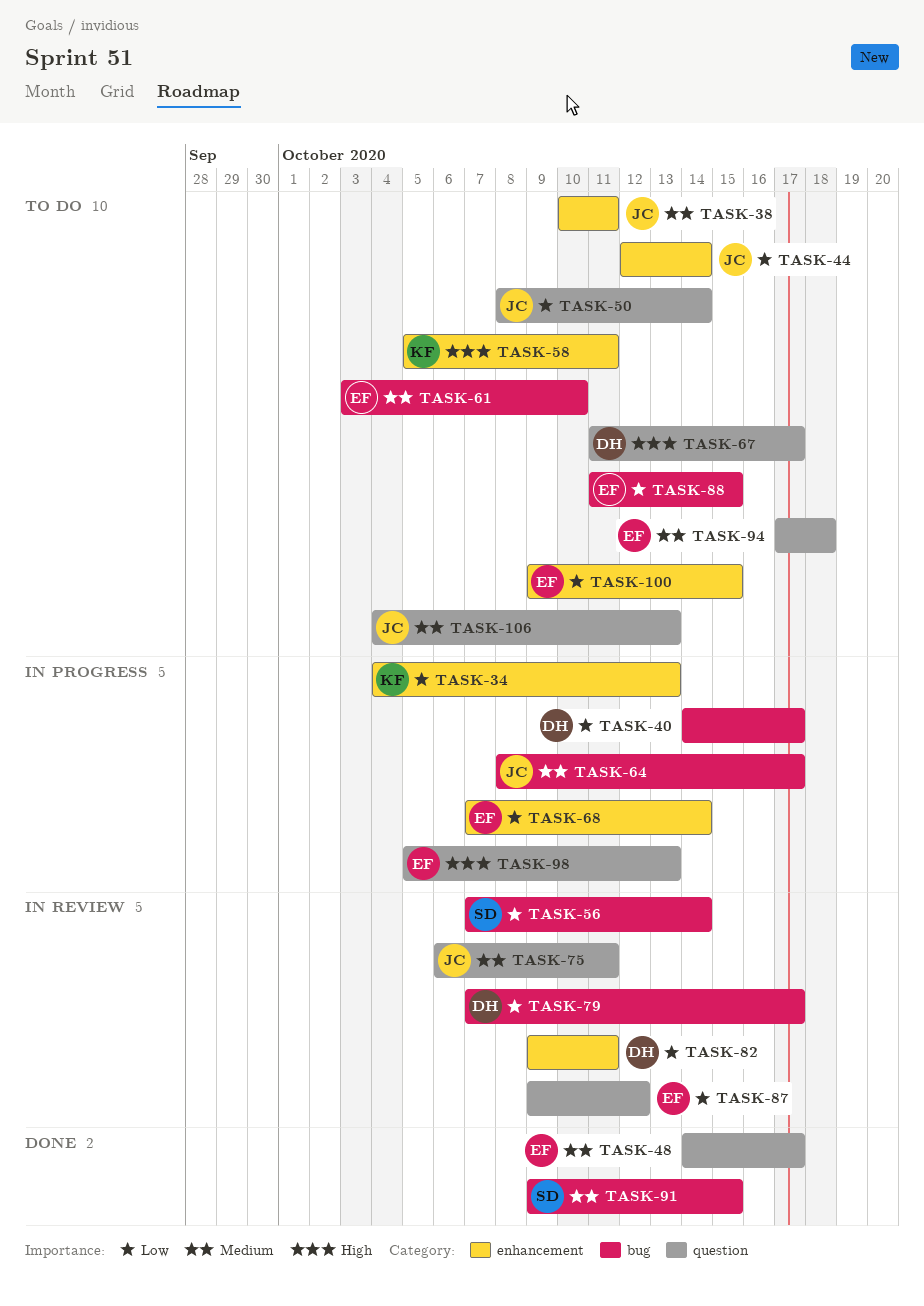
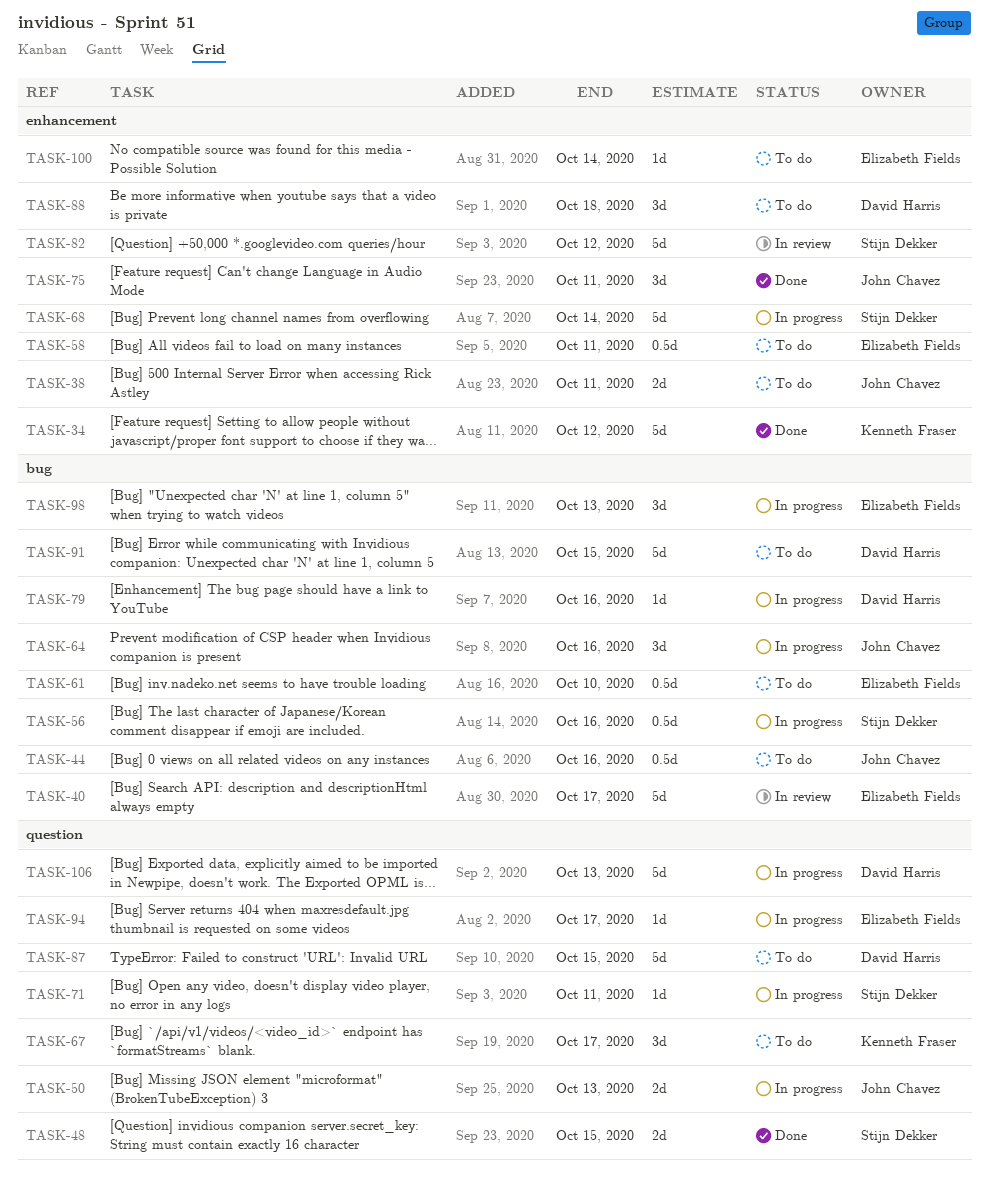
TASK-34, status: In progress -> Done
TASK-34, due: Oct 13 -> Oct 12
TASK-40, status: In progress -> In review
TASK-40, owner: David Harris -> Elizabeth Fields
TASK-44, label: enhancement -> bug
TASK-44, due: Oct 14 -> Oct 16
TASK-48, owner: Elizabeth Fields -> Stijn Dekker
TASK-48, due: Oct 17 -> Oct 15
TASK-50, status: To do -> In progress
TASK-50, due: Oct 14 -> Oct 13
TASK-56, status: In review -> In progress
TASK-56, due: Oct 14 -> Oct 16
TASK-58, owner: Kenneth Fraser -> Elizabeth Fields
TASK-64, due: Oct 17 -> Oct 16
TASK-67, owner: David Harris -> Kenneth Fraser
TASK-68, owner: Elizabeth Fields -> Stijn Dekker
TASK-71: none -> present
TASK-75, status: In review -> Done
TASK-75, label: question -> enhancement
TASK-79, status: In review -> In progress
TASK-79, due: Oct 17 -> Oct 16
TASK-82, owner: David Harris -> Stijn Dekker
TASK-82, due: Oct 11 -> Oct 12
TASK-87, status: In review -> To do
TASK-87, owner: Elizabeth Fields -> David Harris
TASK-87, due: Oct 12 -> Oct 15
TASK-88, owner: Elizabeth Fields -> David Harris
TASK-88, label: bug -> enhancement
TASK-88, due: Oct 15 -> Oct 18
TASK-91, status: Done -> To do
TASK-91, owner: Stijn Dekker -> David Harris
TASK-94, status: To do -> In progress
TASK-94, due: Oct 18 -> Oct 17
TASK-98, label: question -> bug
TASK-100, due: Oct 15 -> Oct 14
TASK-106, status: To do -> In progress
TASK-106, owner: John Chavez -> David Harris

